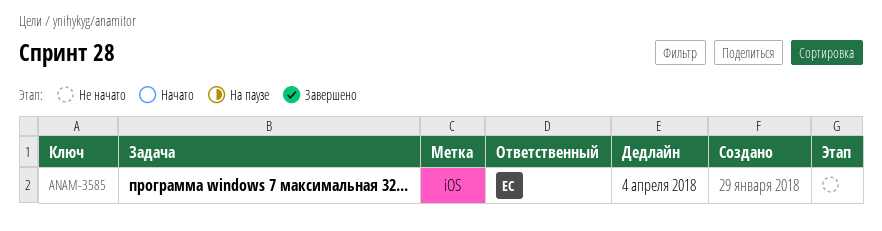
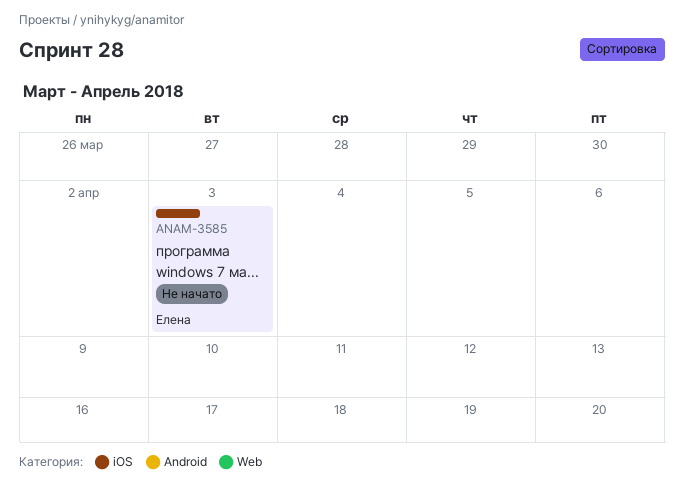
ANAM-3585, due: Apr 4 -> Apr 3

